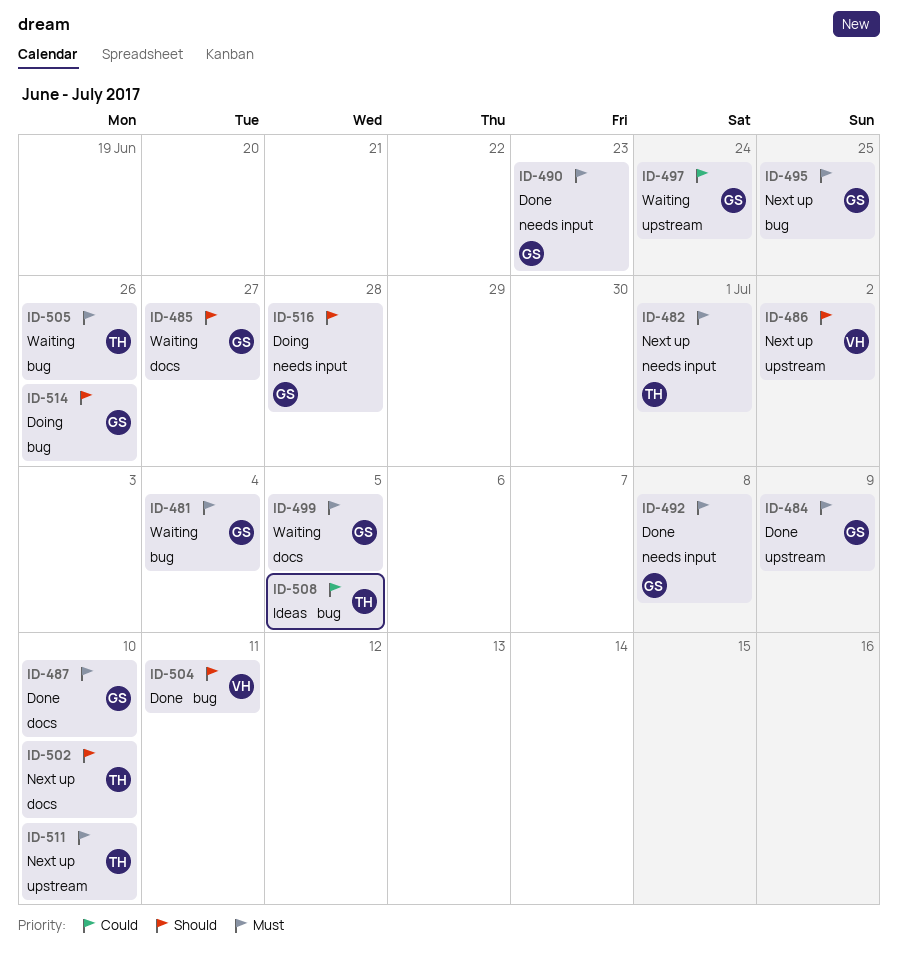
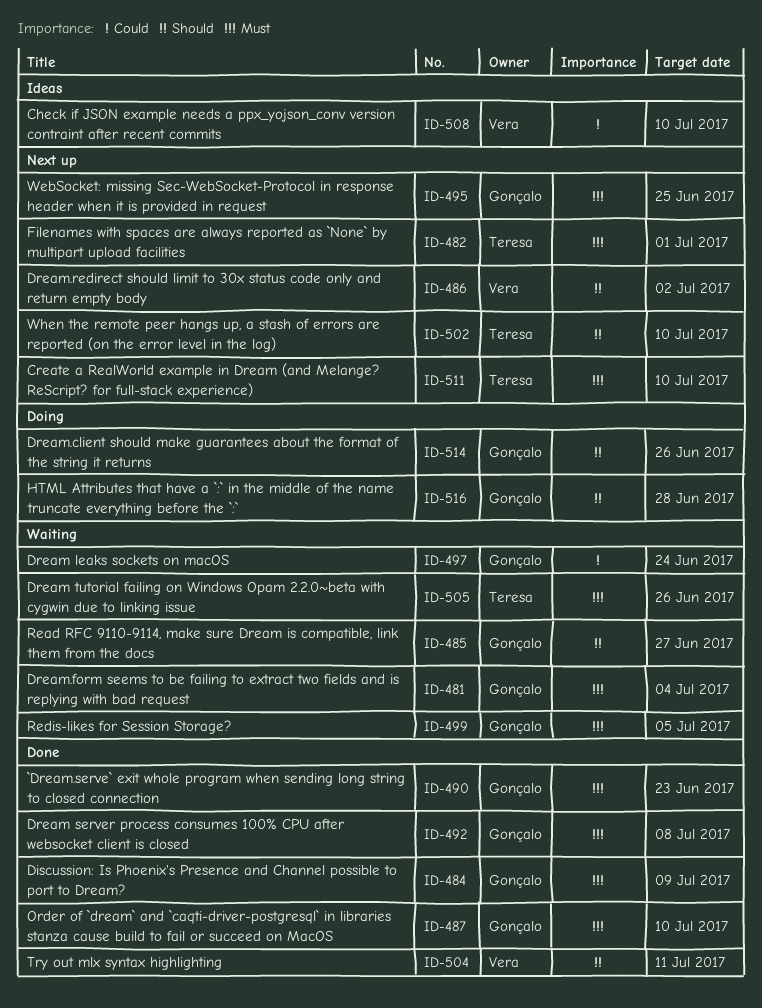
ID-508, owner: Teresa -> Vera
ID-508, due: Jul 5 -> Jul 10

